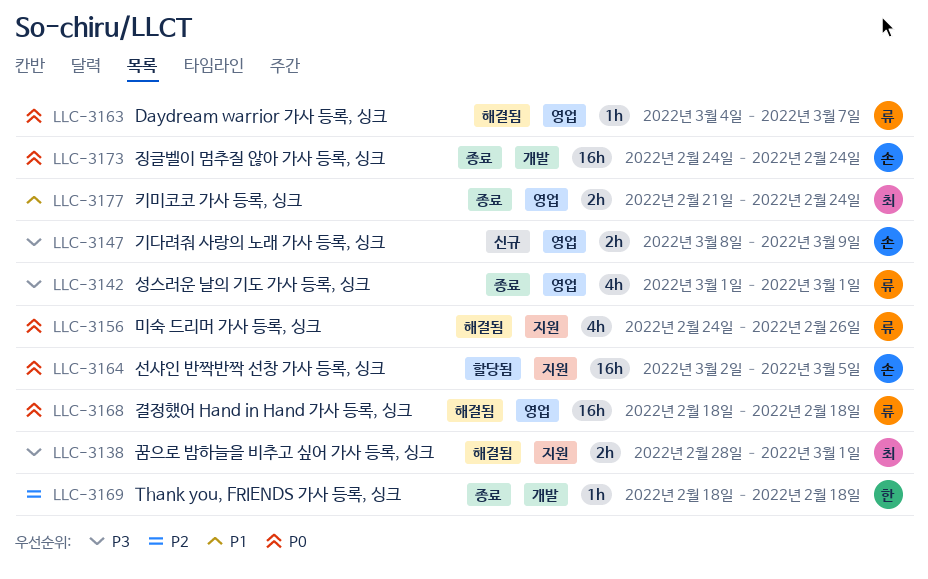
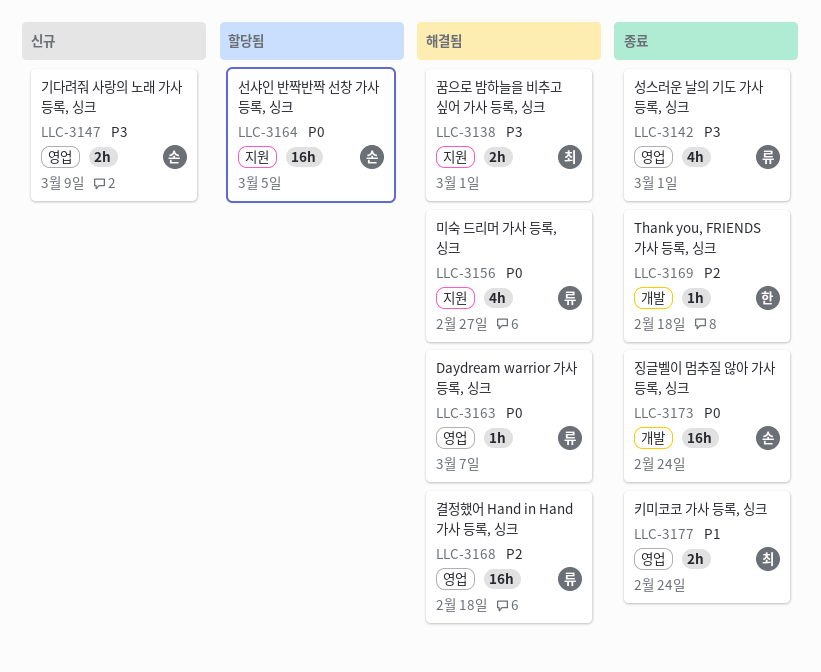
LLC-3156, due: Feb 26 -> Feb 27
LLC-3168, priority: P0 -> P2

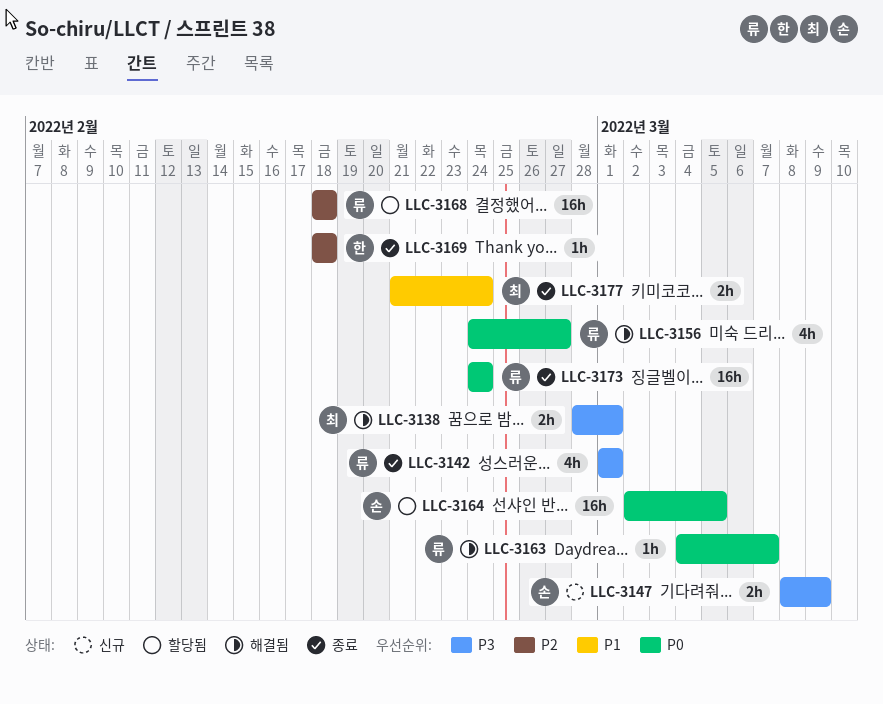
LLC-3168, status: 해결됨 -> 할당됨
LLC-3173, owner: 손 -> 류

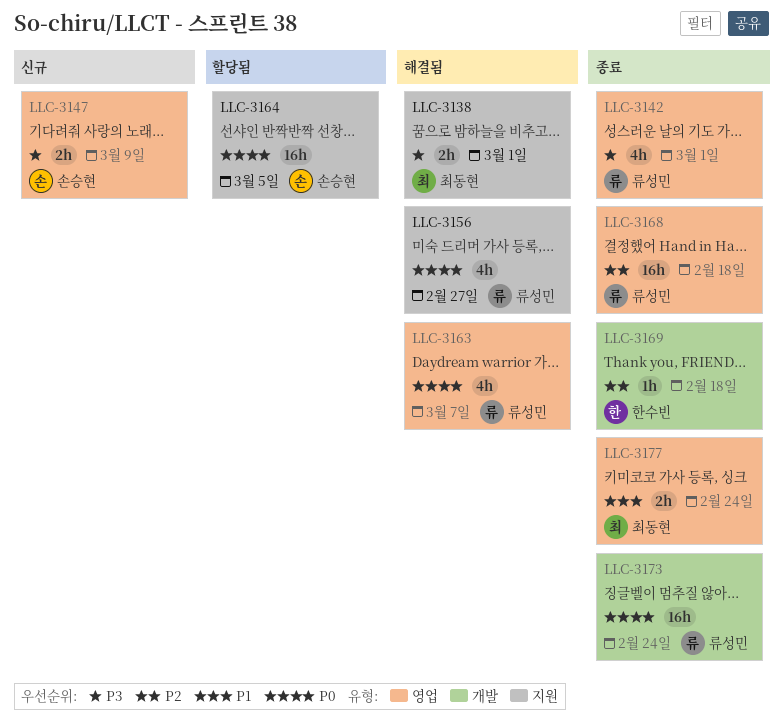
LLC-3163, estimate: 1h -> 4h
LLC-3168, status: 할당됨 -> 종료

